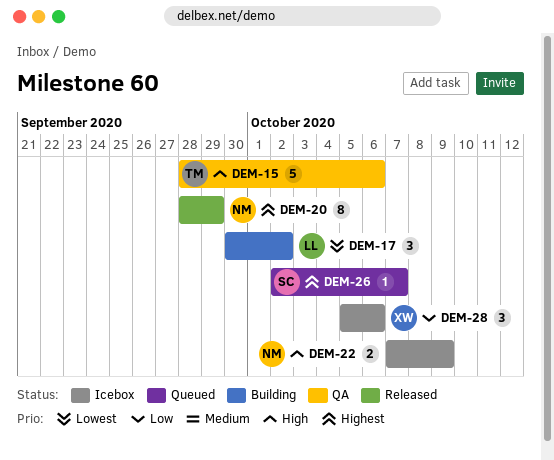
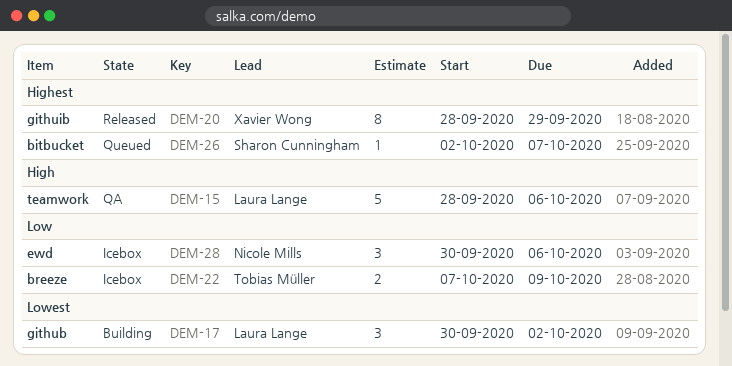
DEM-15, owner: Tobias Müller -> Laura Lange
DEM-20, owner: Nicole Mills -> Xavier Wong
DEM-22, owner: Nicole Mills -> Tobias Müller
DEM-22, priority: High -> Low
DEM-28, owner: Xavier Wong -> Nicole Mills
DEM-28, start: Oct 5 -> Sep 30

